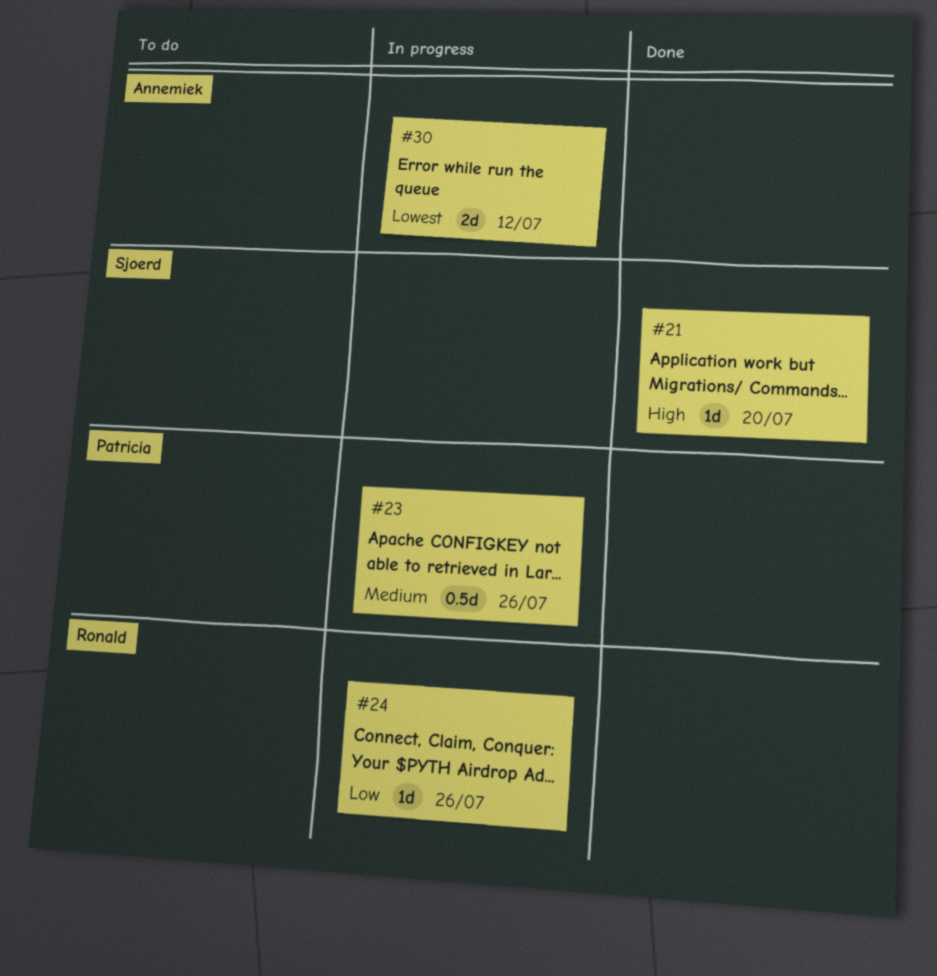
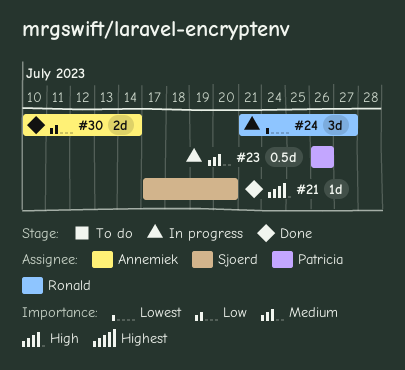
#24, priority: Low -> Lowest
#24, estimate: 1d -> 3d
#24, due: Jul 26 -> Jul 27
#30, status: In progress -> Done
#30, priority: Lowest -> Low
#30, due: Jul 12 -> Jul 14

